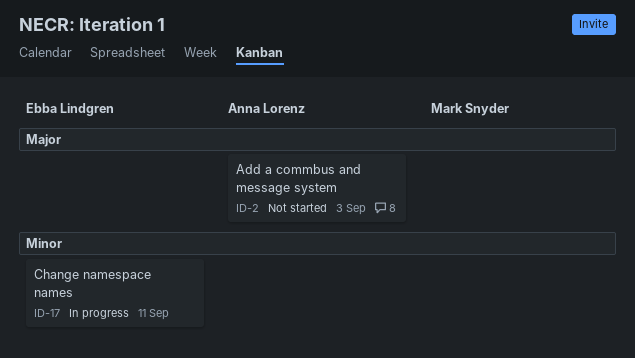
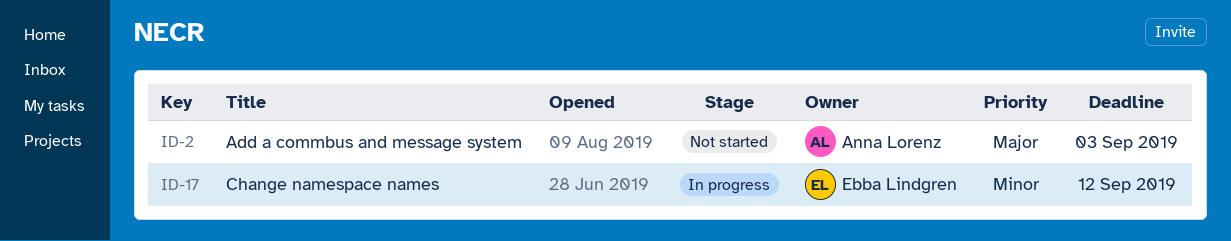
ID-17, due: Sep 11 -> Sep 12

